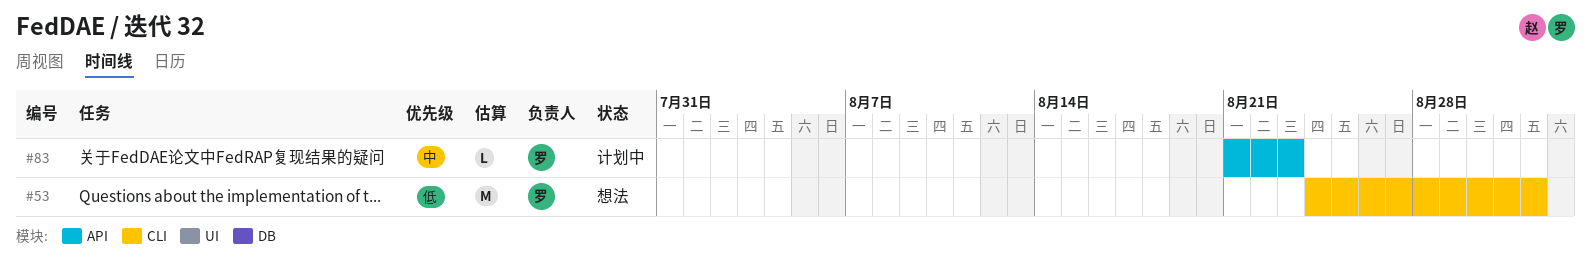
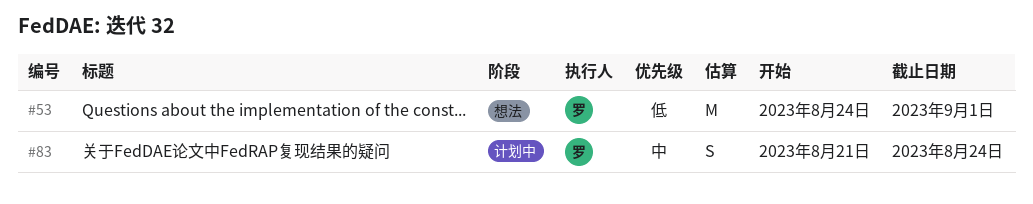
#83, estimate: L -> S
#83, due: Aug 23 -> Aug 24

